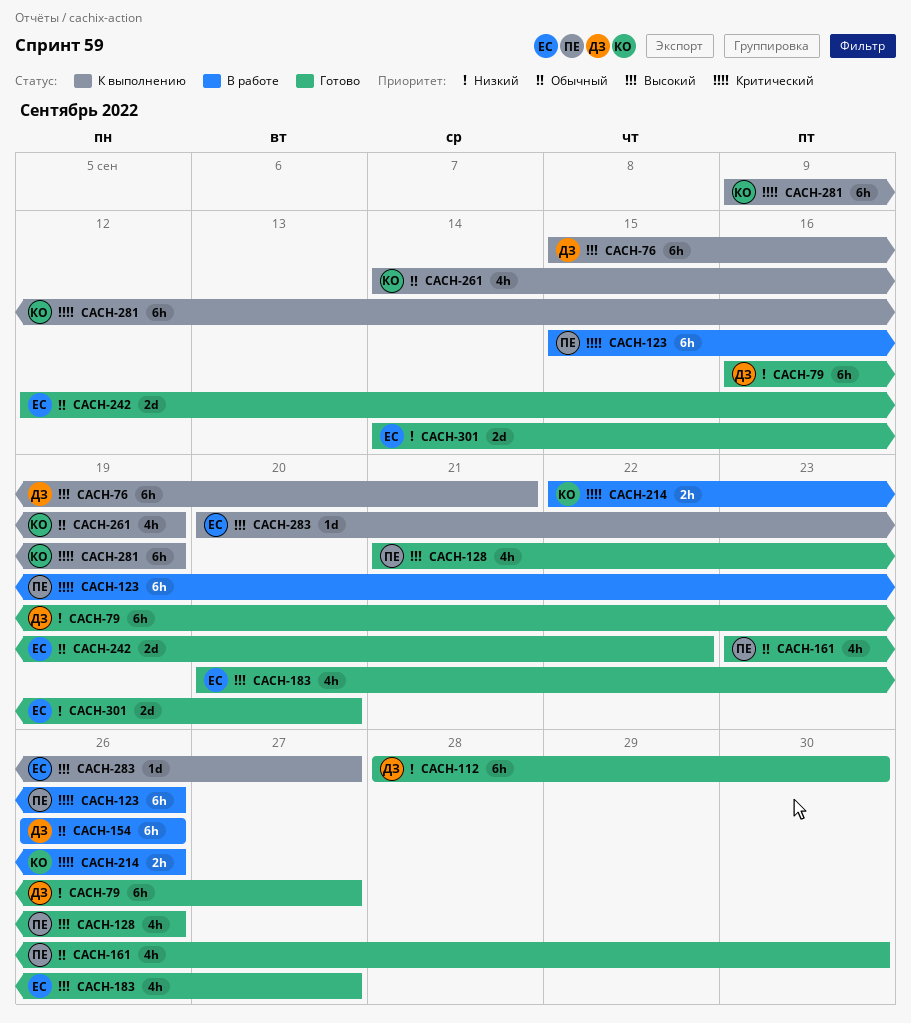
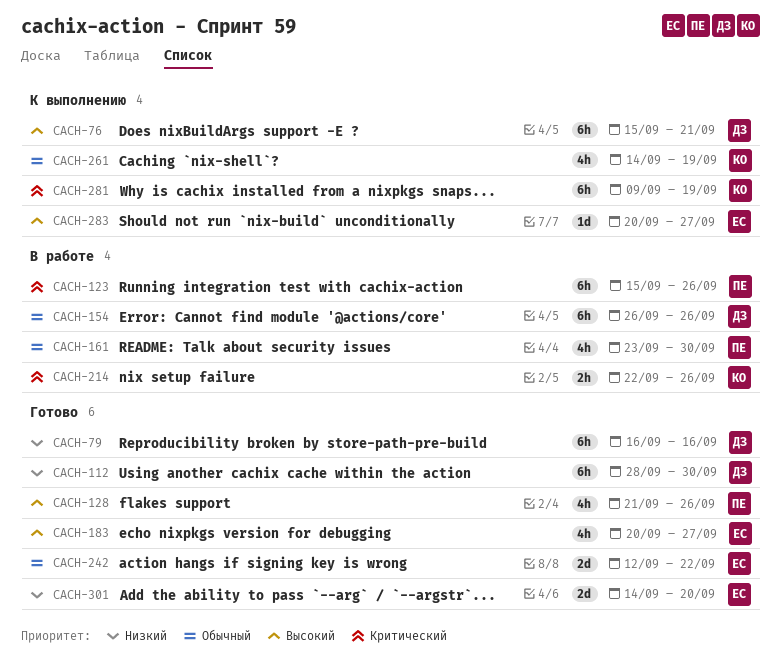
CACH-79, due: Sep 27 -> Sep 16
CACH-161, status: Готово -> В работе

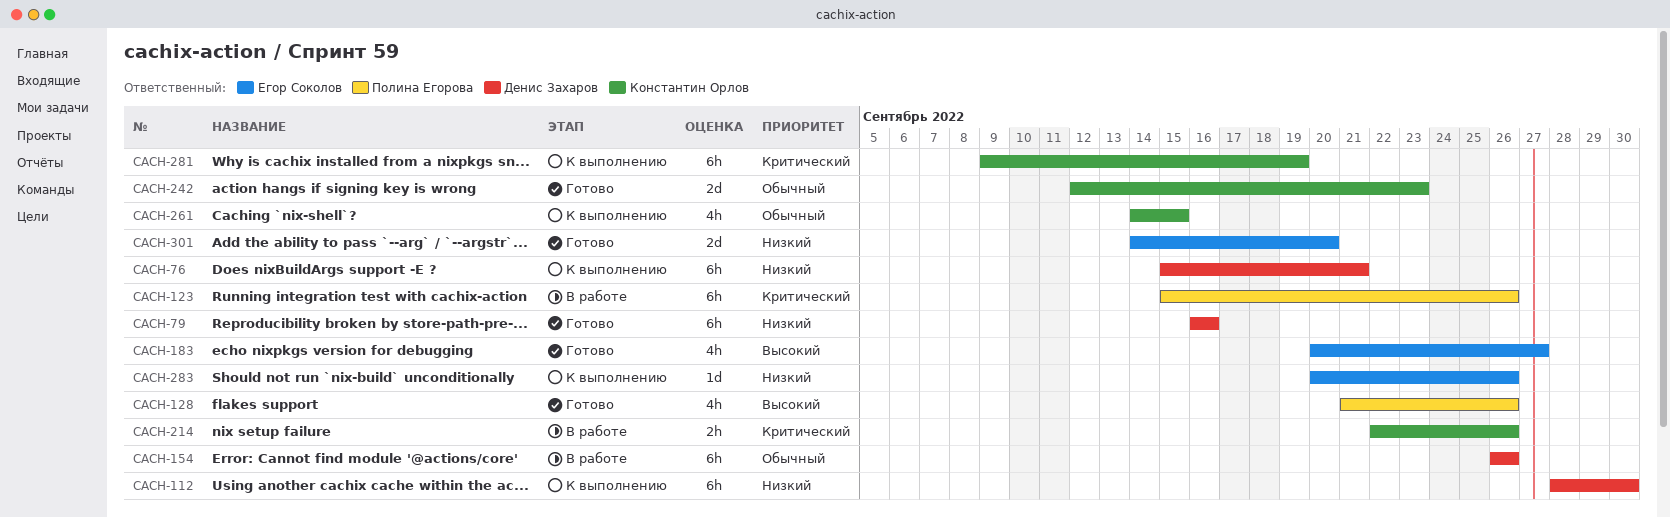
CACH-76, priority: Высокий -> Низкий
CACH-112, status: Готово -> К выполнению
CACH-161: present -> none
CACH-242, owner: Егор Соколов -> Константин Орлов
CACH-242, due: Sep 22 -> Sep 23
CACH-261, due: Sep 19 -> Sep 15
CACH-283, priority: Высокий -> Низкий
CACH-283, due: Sep 27 -> Sep 26

